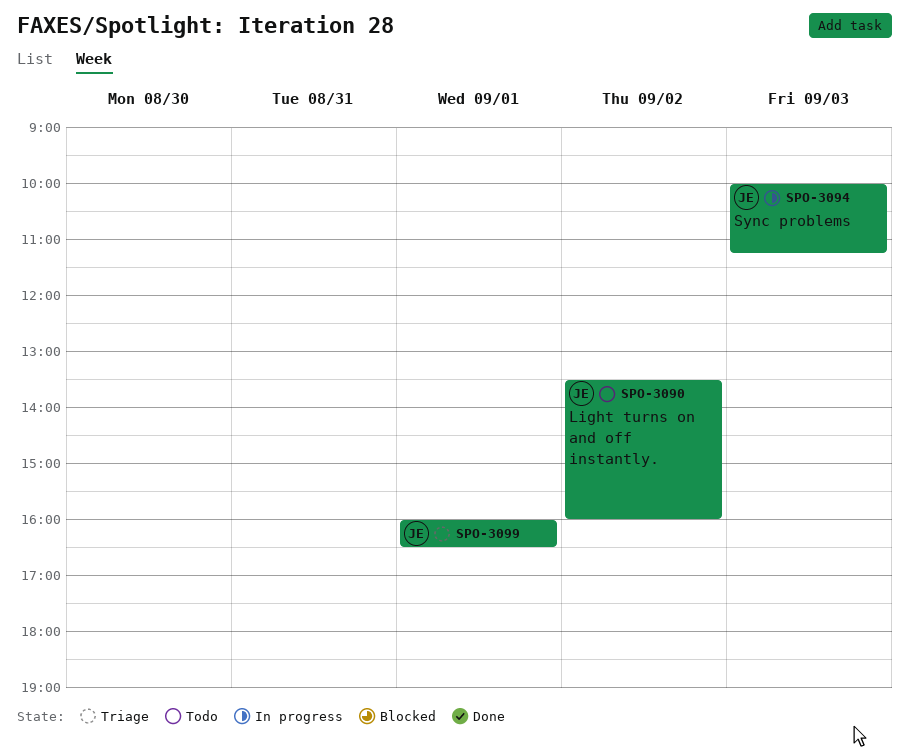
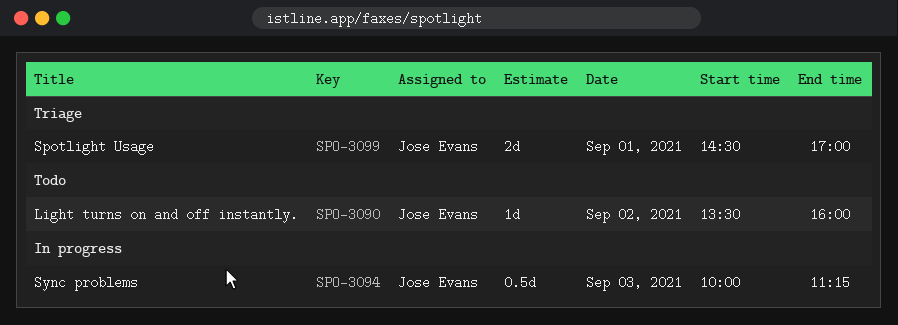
SPO-3099, begins: 16:00 -> 14:30
SPO-3099, ends: 16:30 -> 17:00

